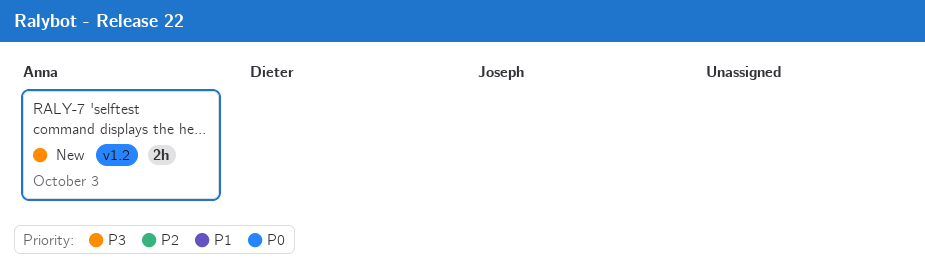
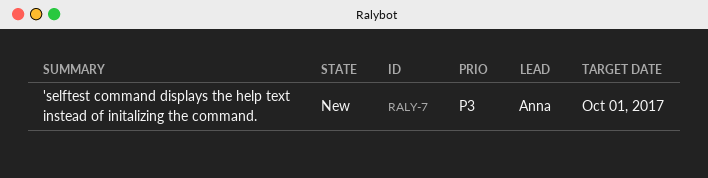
RALY-7, due: Oct 3 -> Oct 1

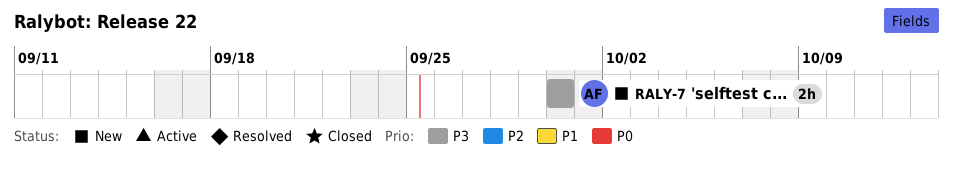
RALY-7, due: Oct 1 -> Sep 30

